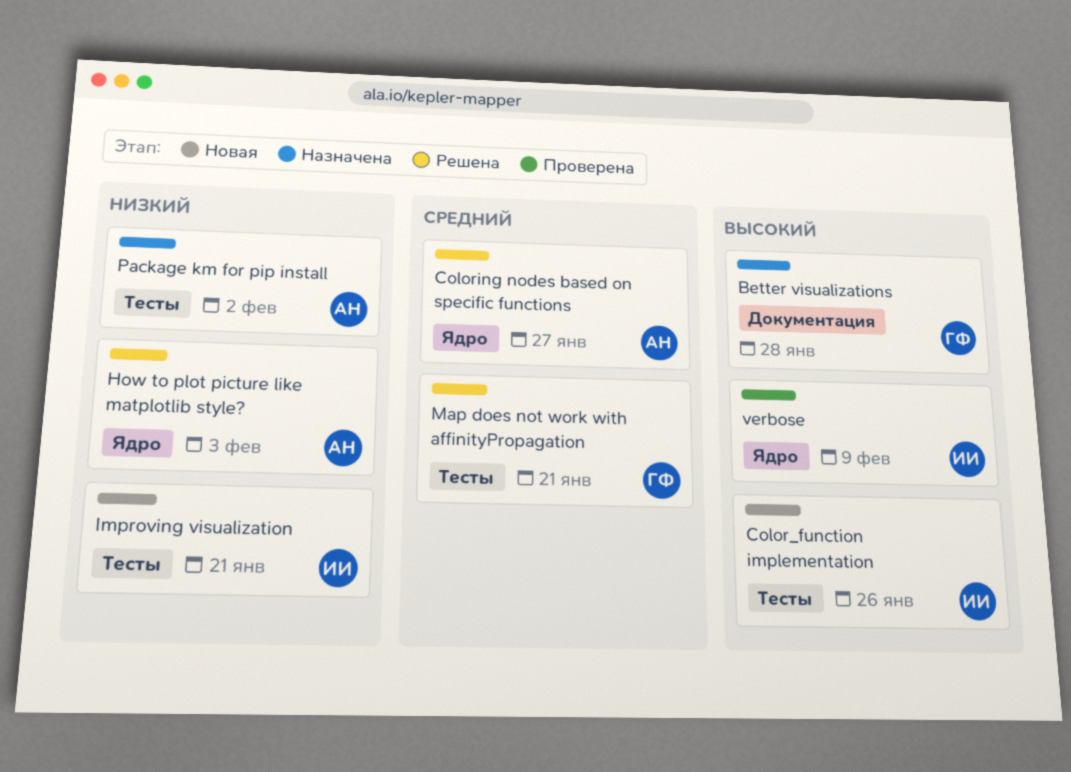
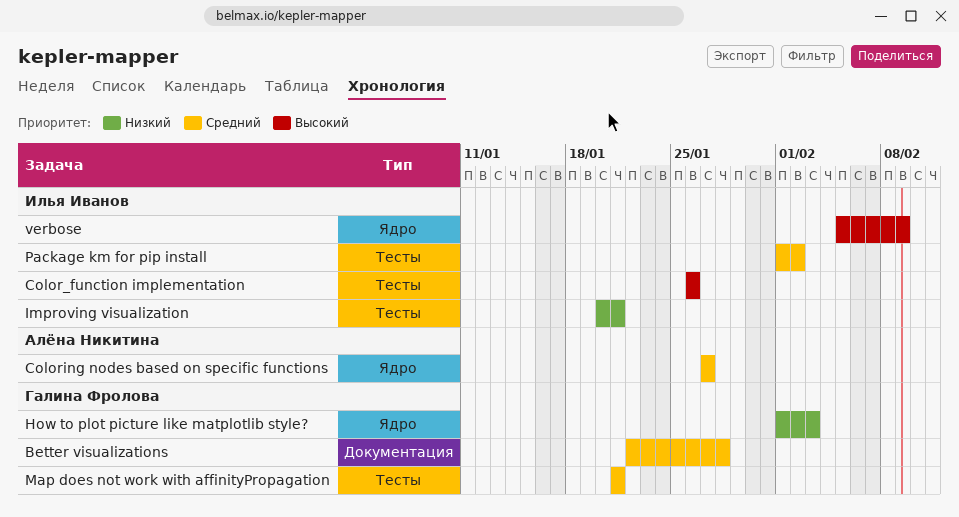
Better visualizations, priority: Высокий -> Средний
How to plot picture like matplotlib style?, owner: Алёна Никитина -> Галина Фролова
Package km for pip install, owner: Алёна Никитина -> Илья Иванов
Package km for pip install, priority: Низкий -> Средний

